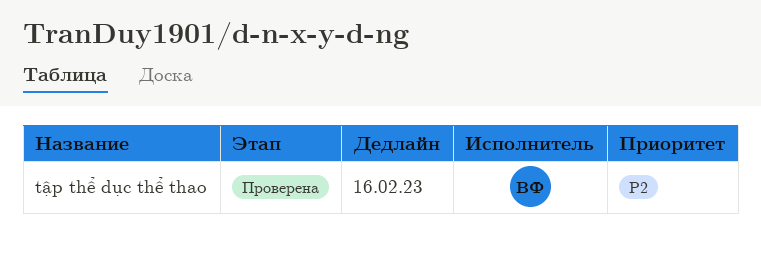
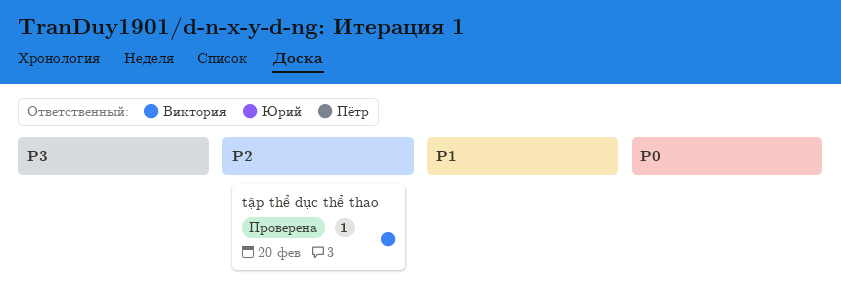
tập thể dục thể thao, due: Feb 16 -> Feb 20

